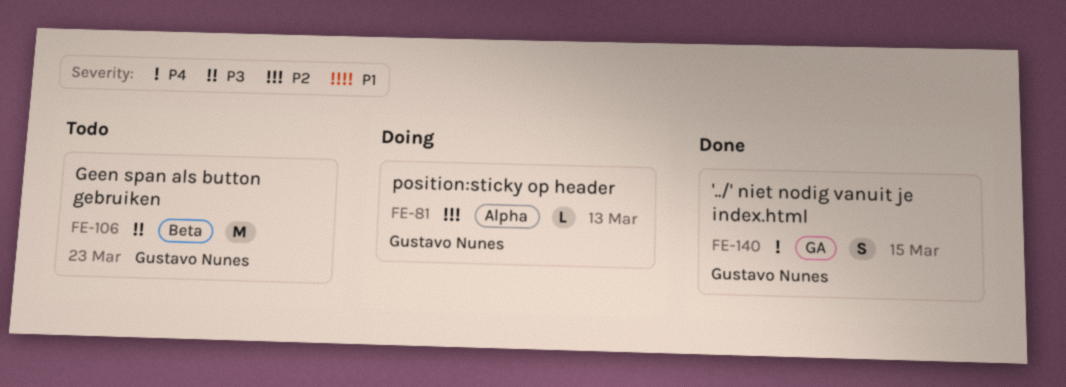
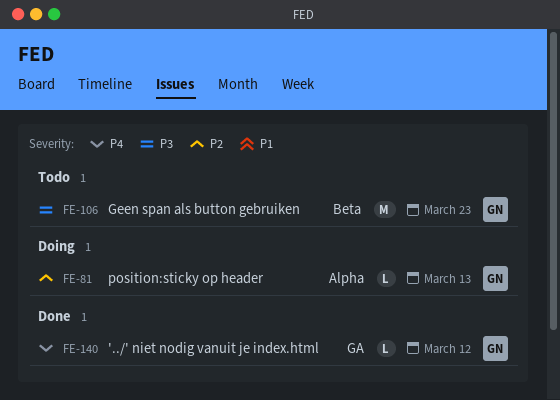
FE-140, estimate: S -> L
FE-140, due: Mar 15 -> Mar 12

